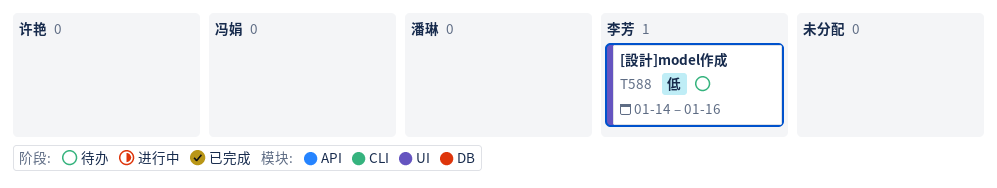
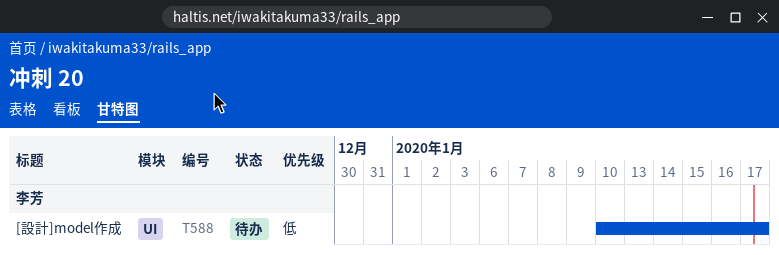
T588, start: Jan 14 -> Jan 10
T588, due: Jan 16 -> Jan 17

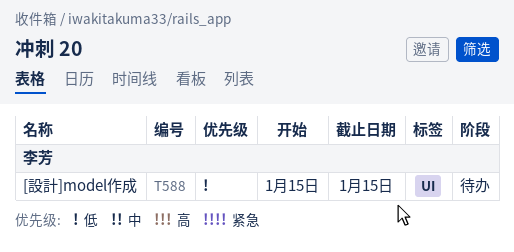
T588, start: Jan 10 -> Jan 15
T588, due: Jan 17 -> Jan 15

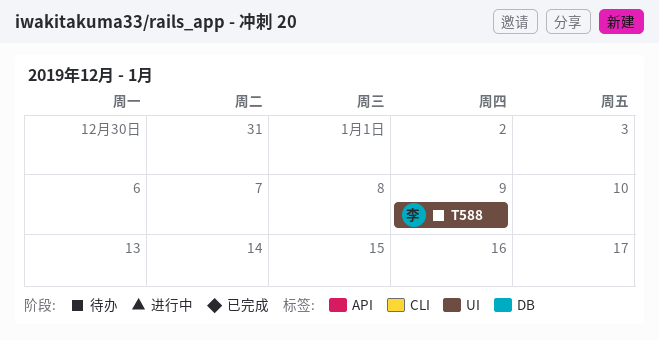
T588, start: Jan 15 -> Jan 9
T588, due: Jan 15 -> Jan 9

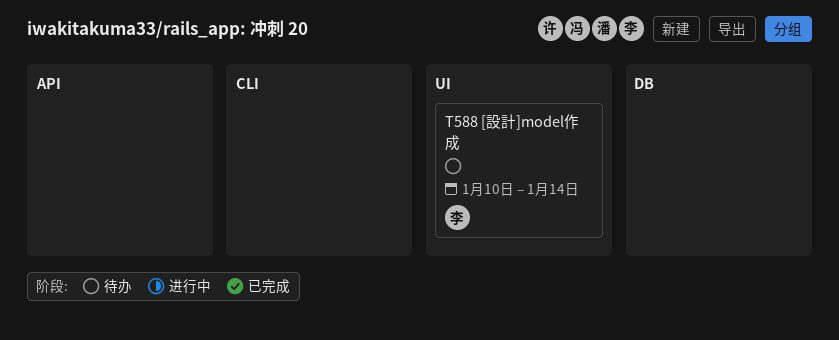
T588, start: Jan 9 -> Jan 10
T588, due: Jan 9 -> Jan 14

